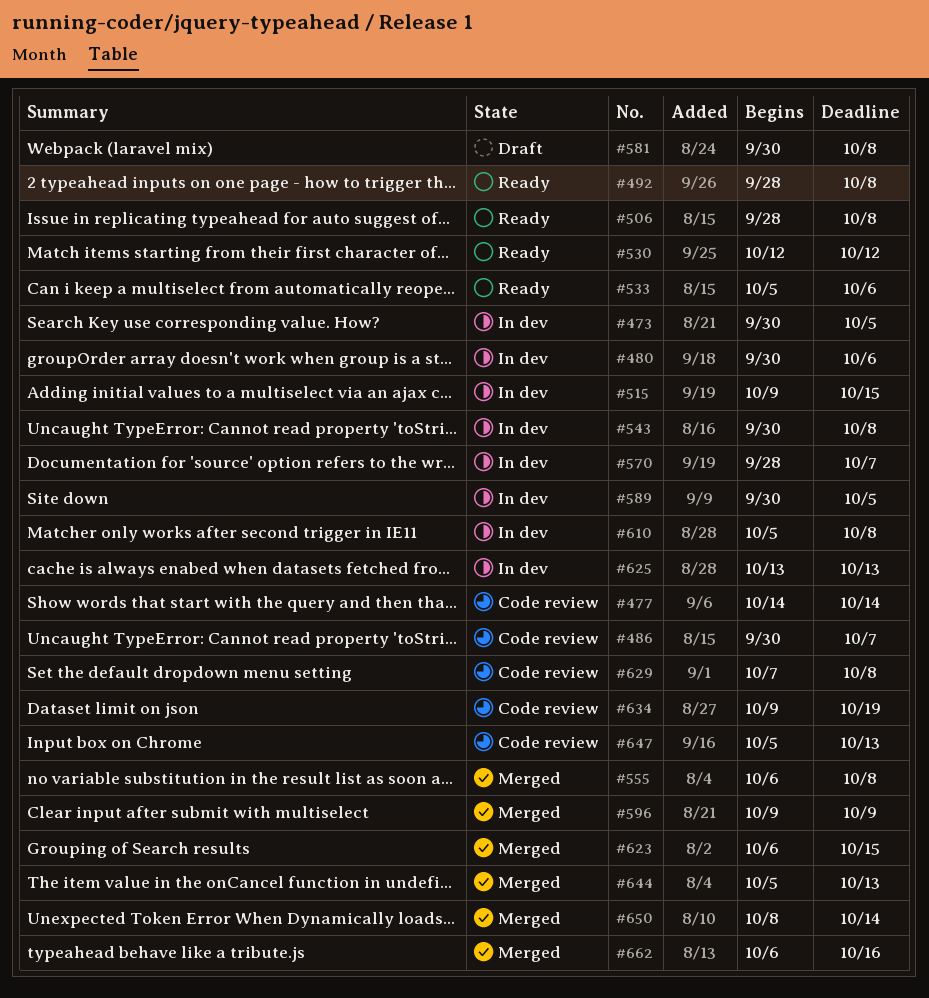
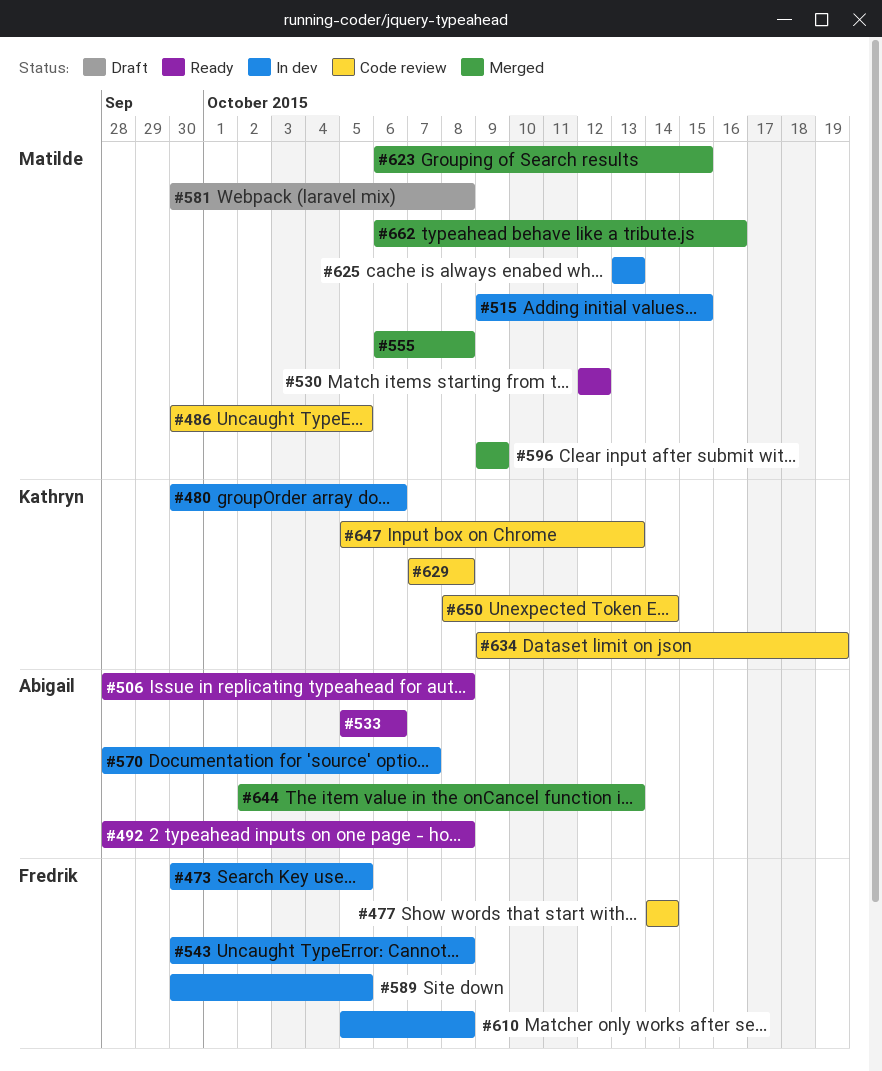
#486, due: Oct 7 -> Oct 5
#644, start: Oct 5 -> Oct 2
#650, status: Merged -> Code review

